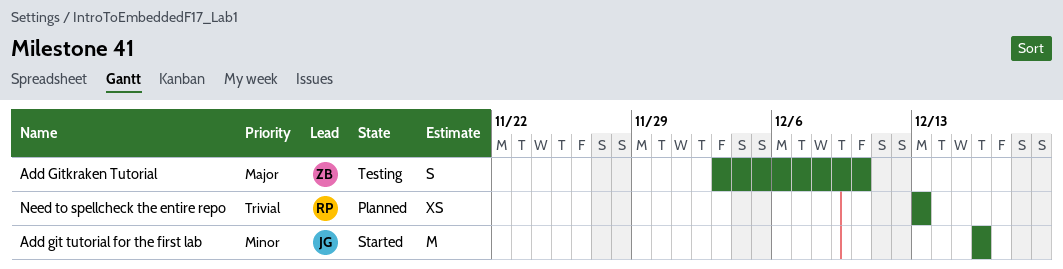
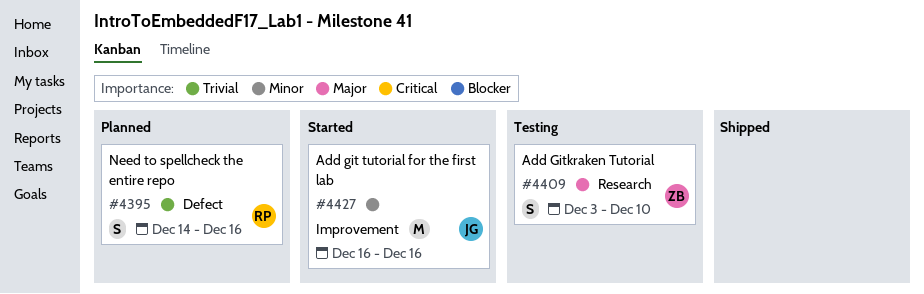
Need to spellcheck the entire repo, estimate: XS -> S
Need to spellcheck the entire repo, start: Dec 13 -> Dec 14
Need to spellcheck the entire repo, due: Dec 13 -> Dec 16

